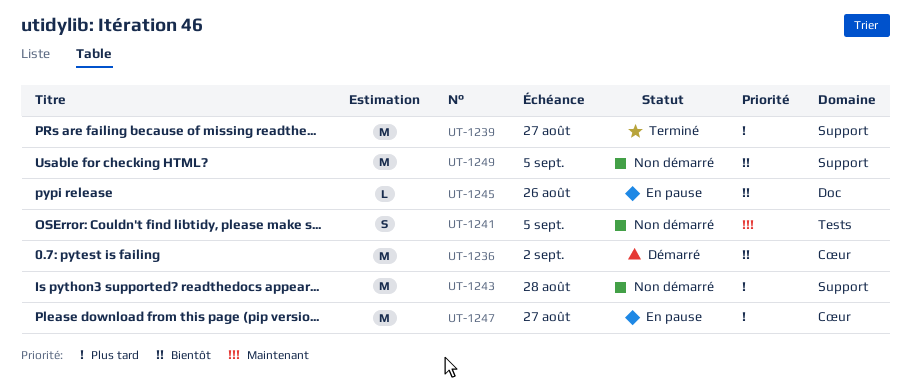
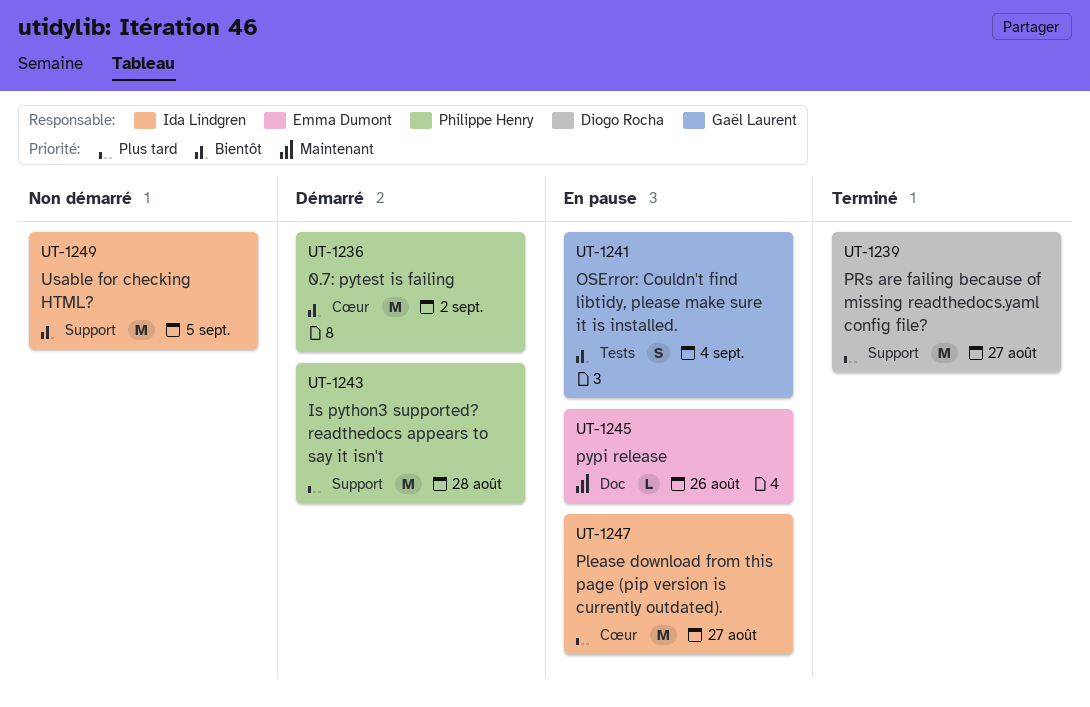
UT-1241, status: Non démarré -> En pause
UT-1241, priority: Maintenant -> Bientôt
UT-1241, due: Sep 5 -> Sep 4
UT-1243, status: Non démarré -> Démarré
UT-1245, priority: Bientôt -> Maintenant

